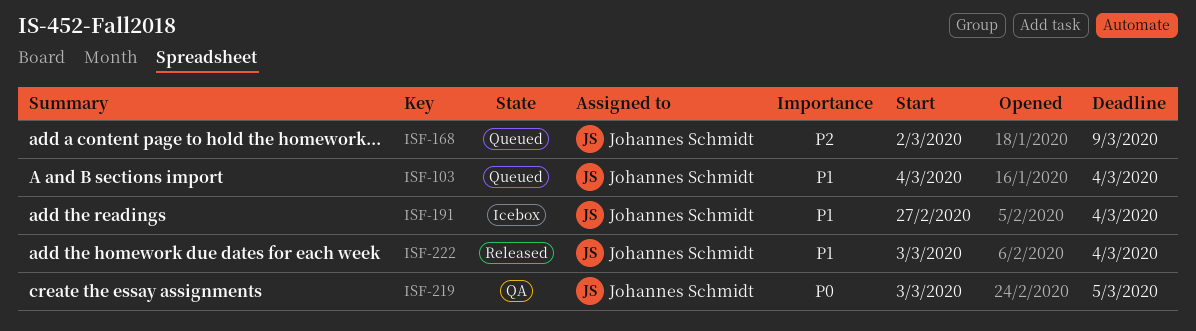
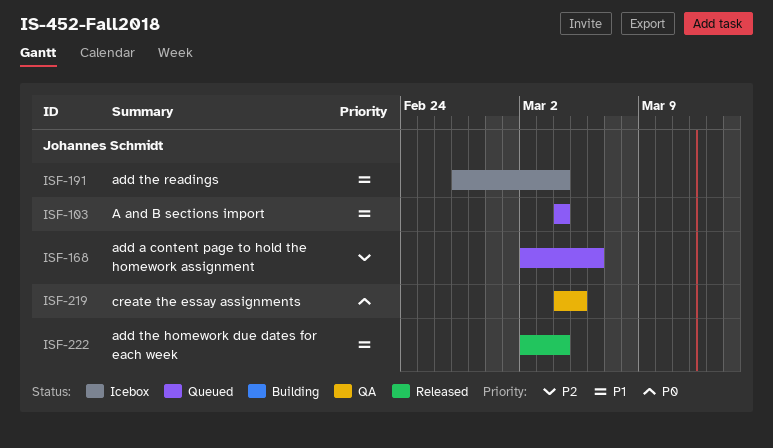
ISF-168, due: Mar 9 -> Mar 6
ISF-219, start: Mar 3 -> Mar 4
ISF-222, start: Mar 3 -> Mar 2

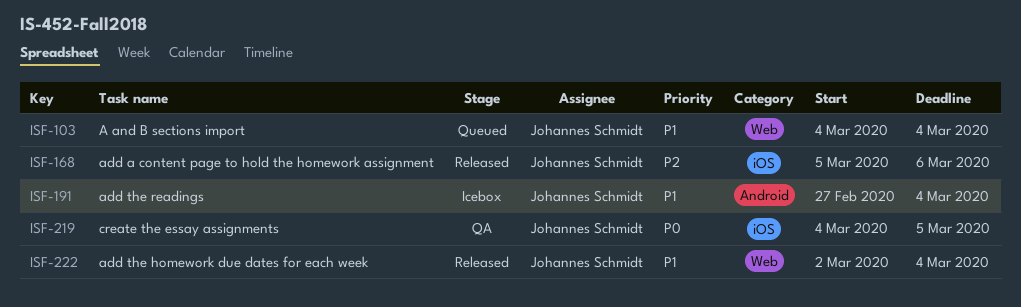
ISF-168, status: Queued -> Released
ISF-168, start: Mar 2 -> Mar 5

